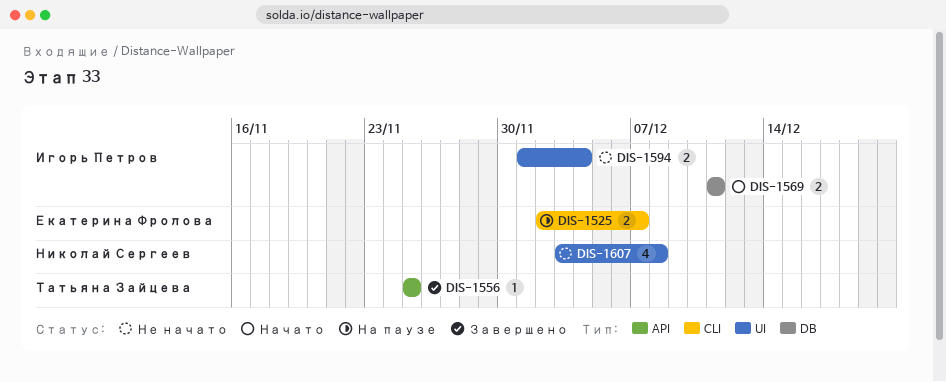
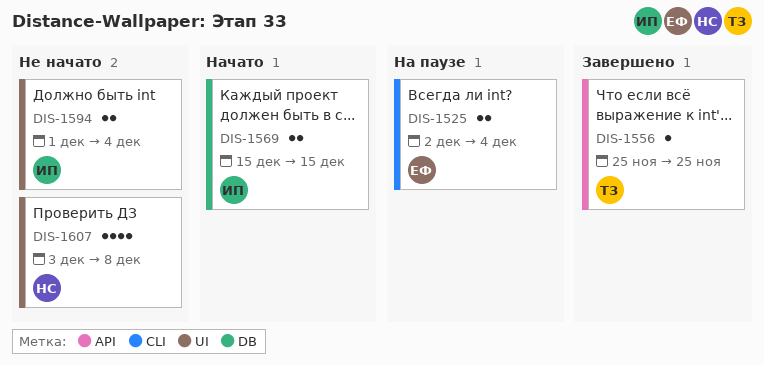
DIS-1525, due: Dec 7 -> Dec 4
DIS-1569, start: Dec 11 -> Dec 15
DIS-1569, due: Dec 11 -> Dec 15

